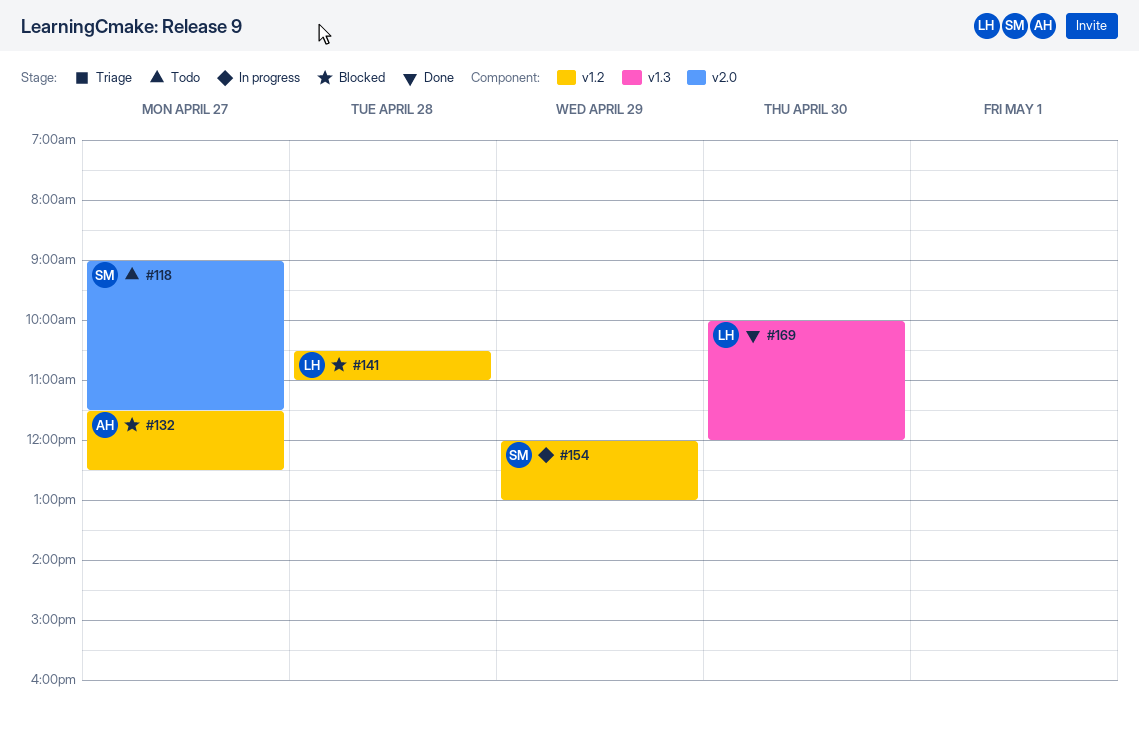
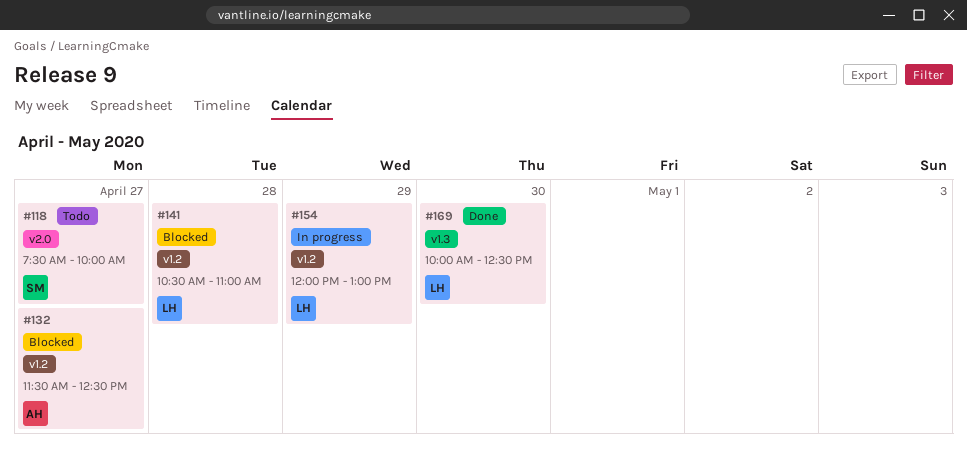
#118, begins: 09:00 -> 07:30
#118, ends: 11:30 -> 10:00
#154, owner: SM -> LH
#169, ends: 12:00 -> 12:30

